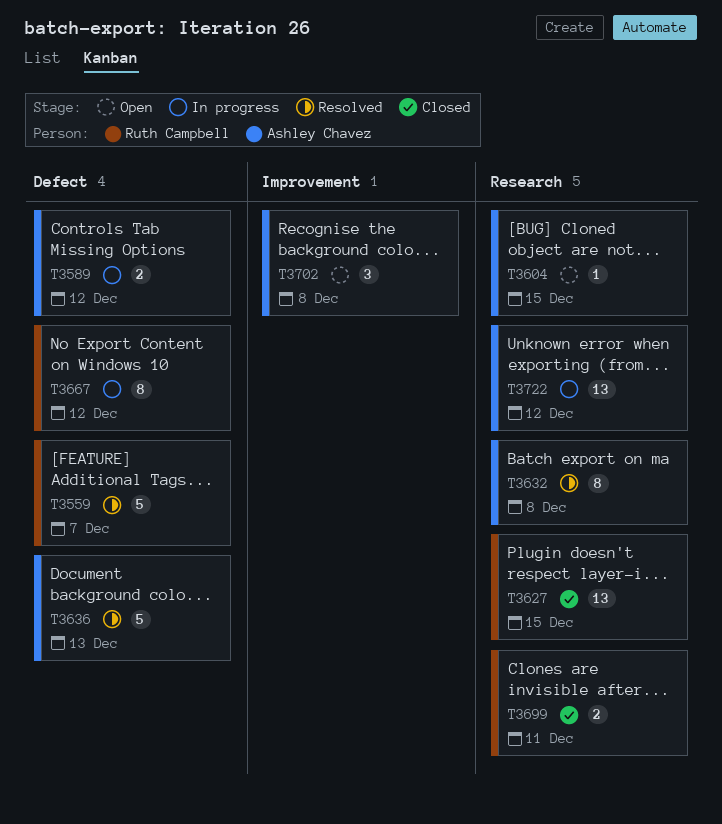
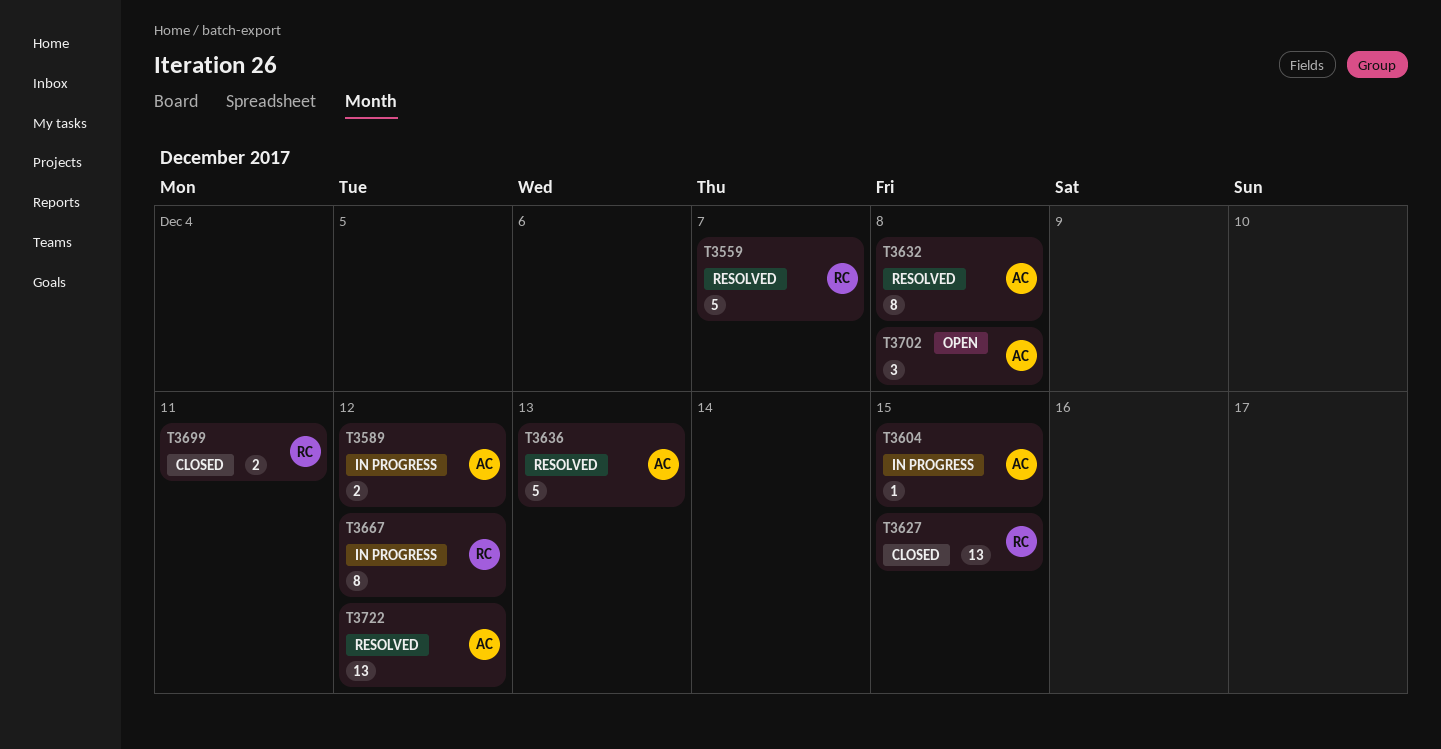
T3604, status: Open -> In progress
T3722, status: In progress -> Resolved

